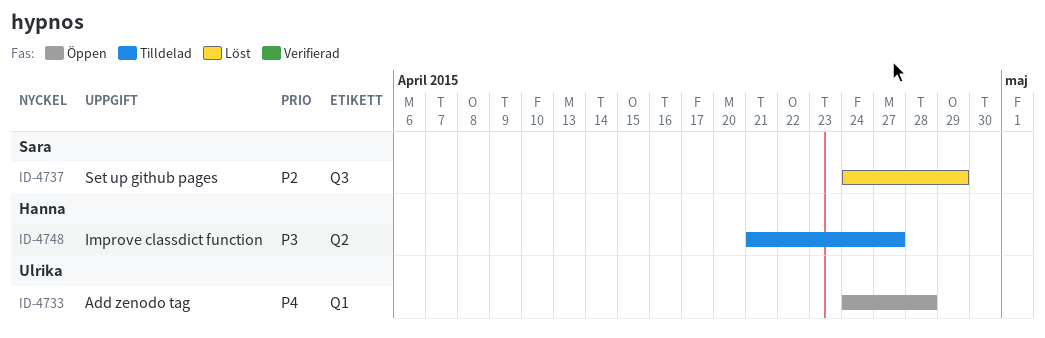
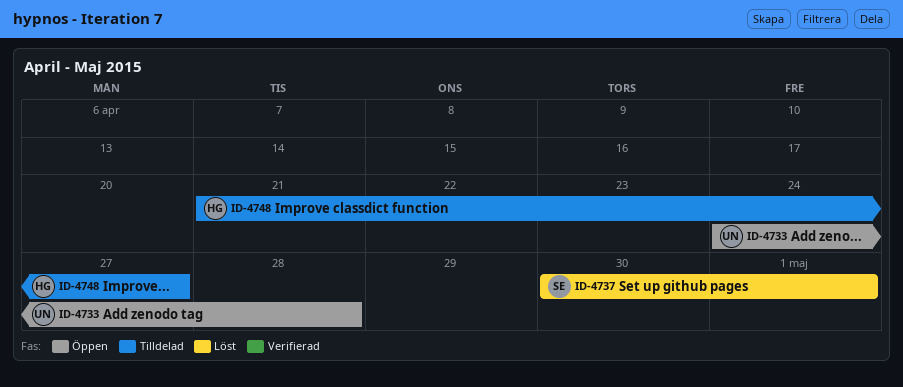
ID-4737, start: Apr 24 -> Apr 30
ID-4737, due: Apr 29 -> May 1

